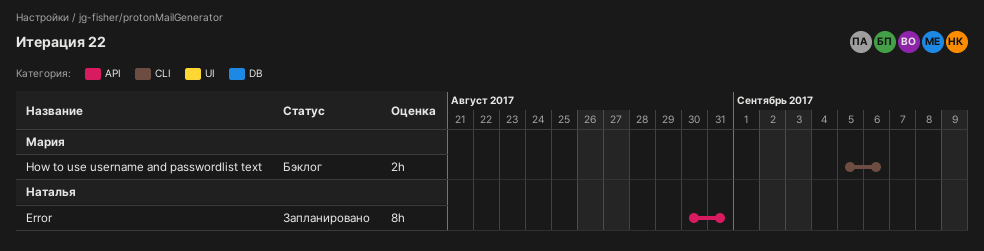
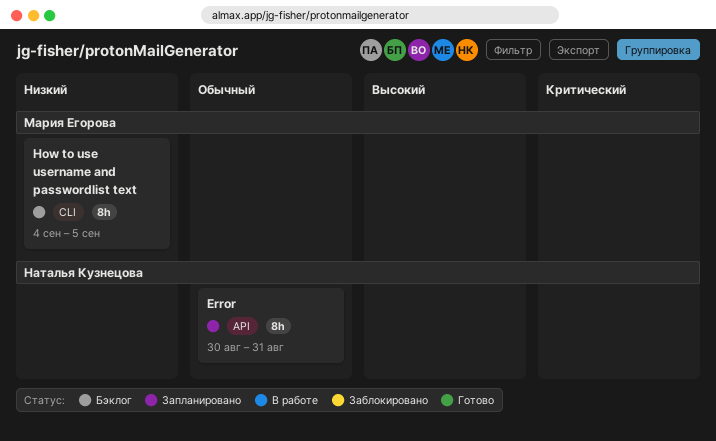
How to use username and passwordlist text, estimate: 2h -> 8h
How to use username and passwordlist text, start: Sep 5 -> Sep 4
How to use username and passwordlist text, due: Sep 6 -> Sep 5

